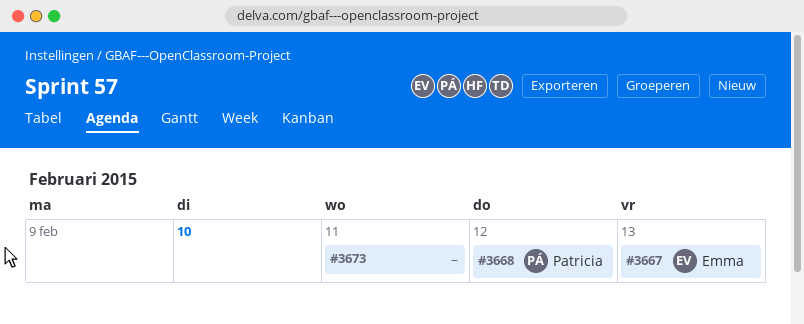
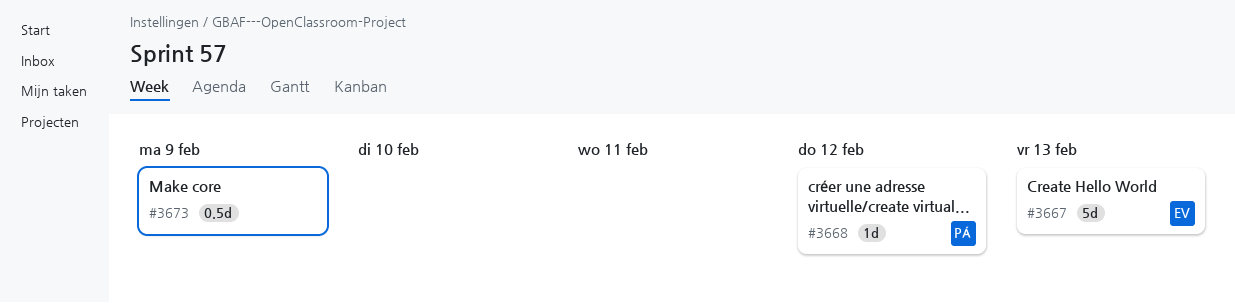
#3673, due: Feb 11 -> Feb 9

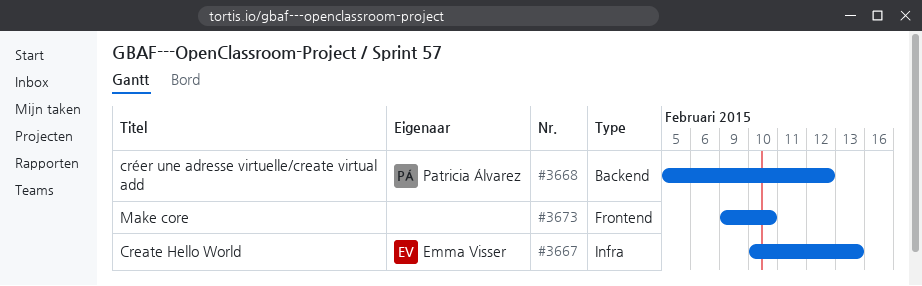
#3673, due: Feb 9 -> Feb 10

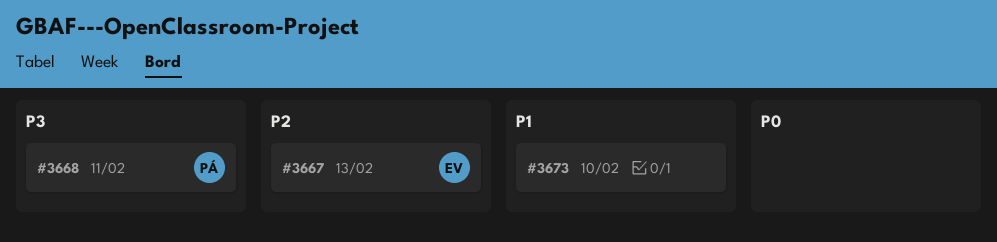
#3668, due: Feb 12 -> Feb 11

